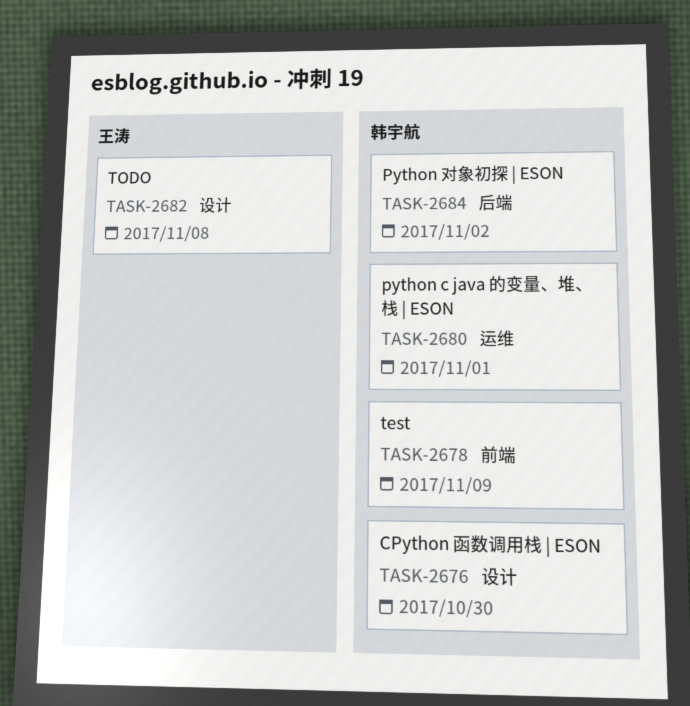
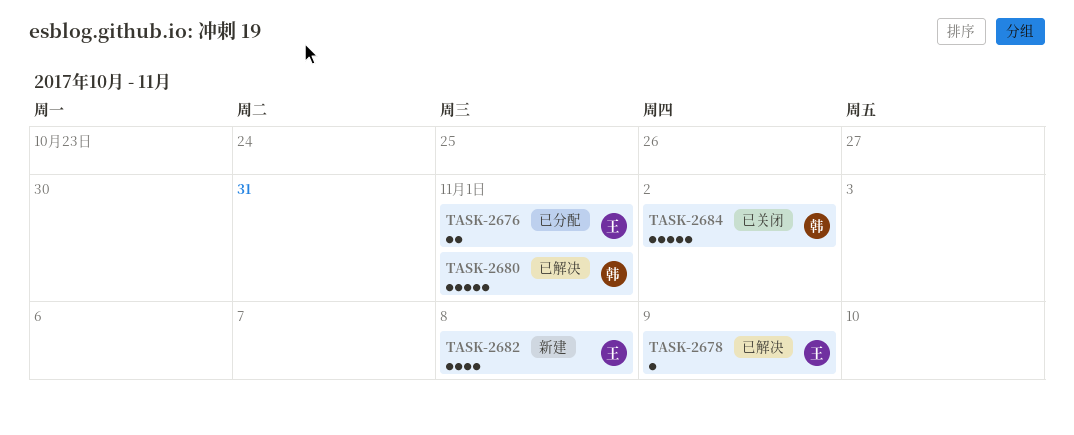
TASK-2676, owner: 韩宇航 -> 王涛
TASK-2676, due: Oct 30 -> Nov 1
TASK-2678, owner: 韩宇航 -> 王涛

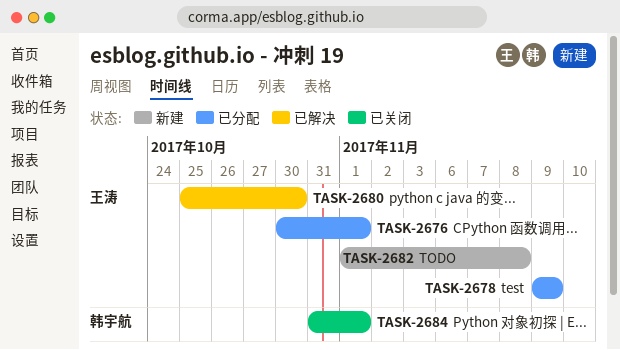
TASK-2678, status: 已解决 -> 已分配
TASK-2680, owner: 韩宇航 -> 王涛
TASK-2680, due: Nov 1 -> Oct 30
TASK-2684, due: Nov 2 -> Nov 1

